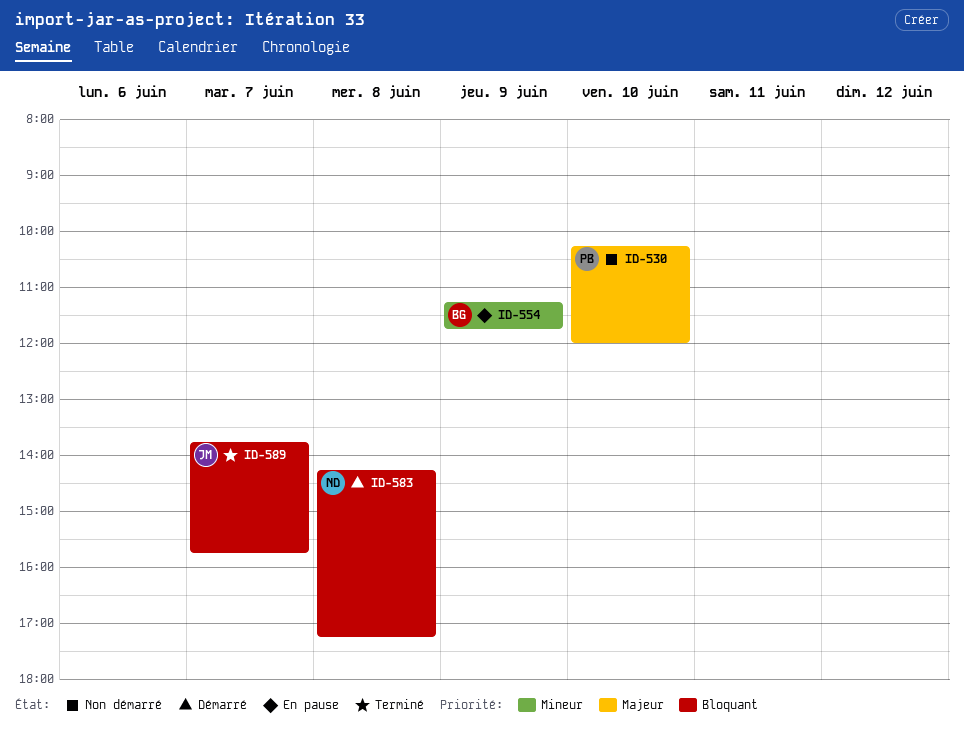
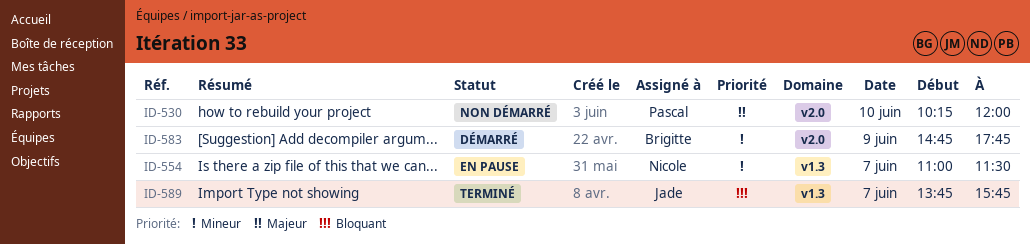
ID-554, owner: Brigitte -> Nicole
ID-554, day: Jun 9 -> Jun 7
ID-554, begins: 11:15 -> 11:00
ID-554, ends: 11:45 -> 11:30
ID-583, owner: Nicole -> Brigitte
ID-583, priority: Bloquant -> Mineur
ID-583, day: Jun 8 -> Jun 9
ID-583, begins: 14:15 -> 14:45
ID-583, ends: 17:15 -> 17:45

